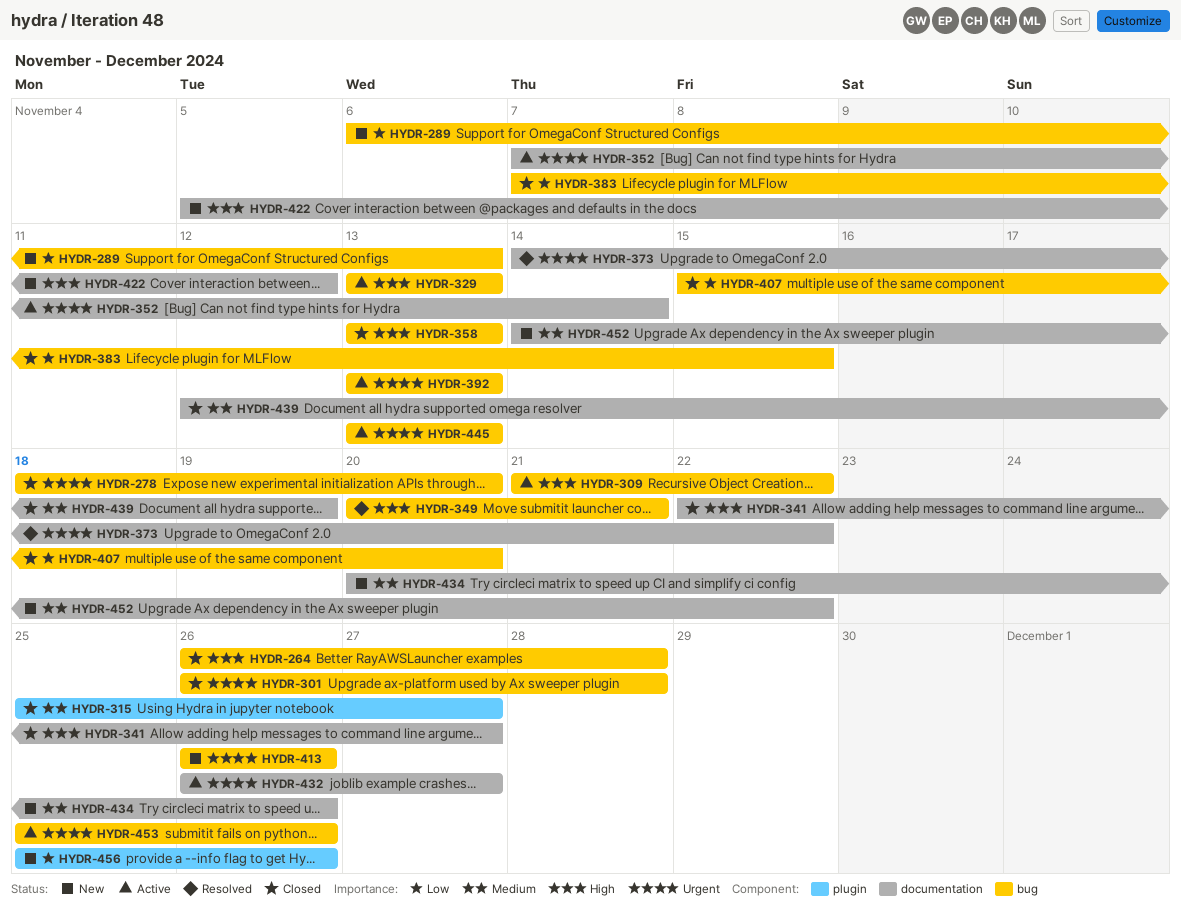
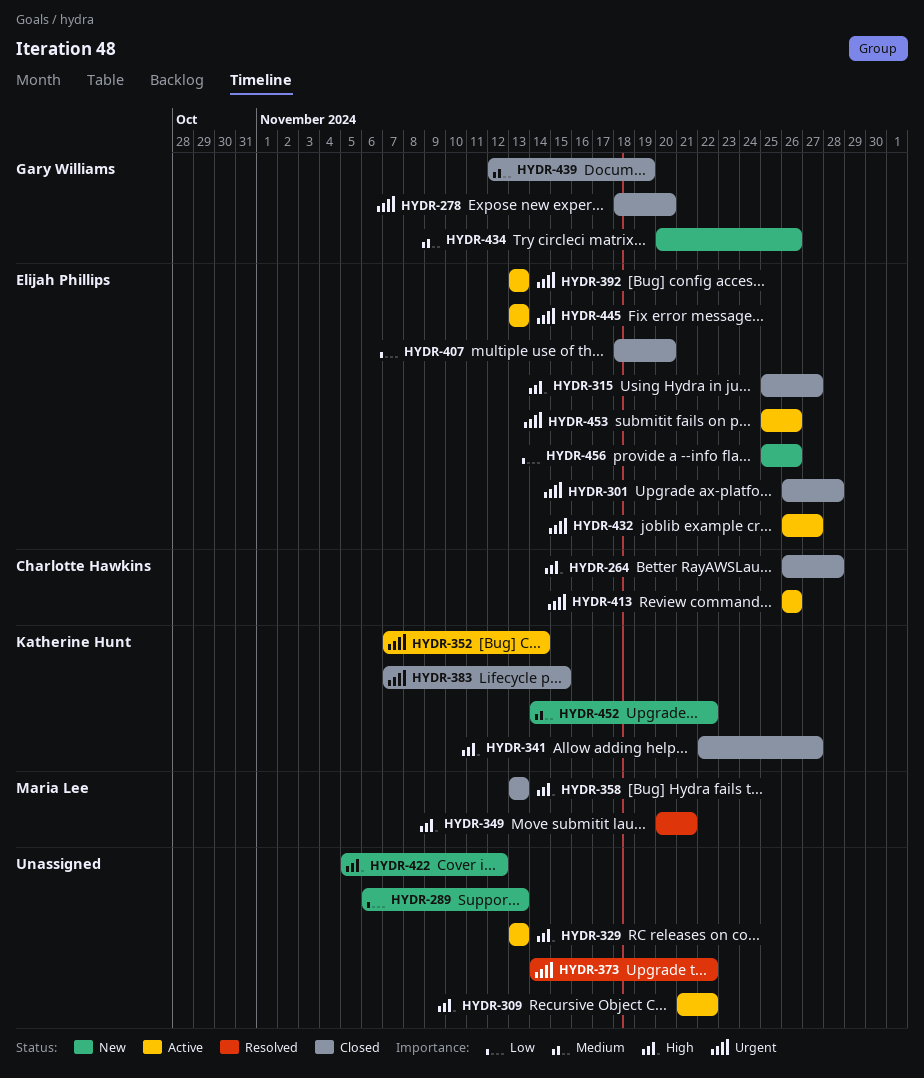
HYDR-315, priority: Medium -> High
HYDR-383, priority: Low -> Urgent
HYDR-407, start: Nov 15 -> Nov 18
HYDR-413, status: New -> Active

